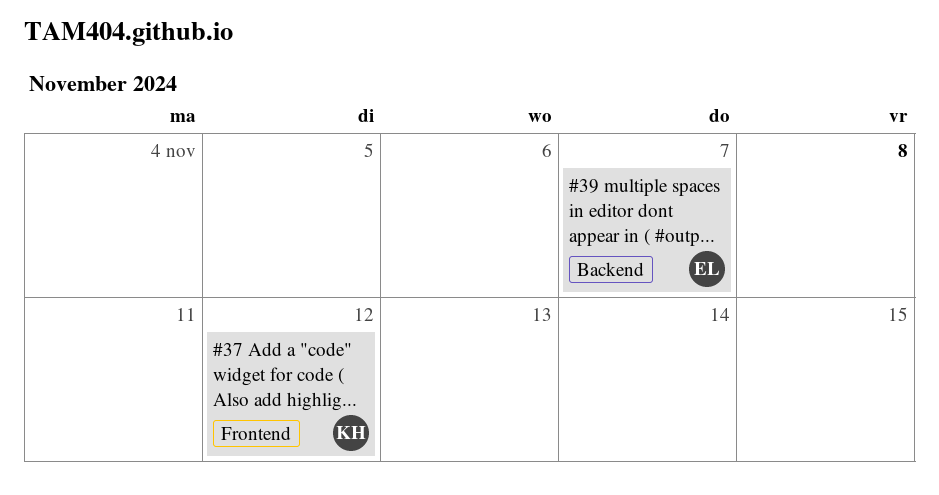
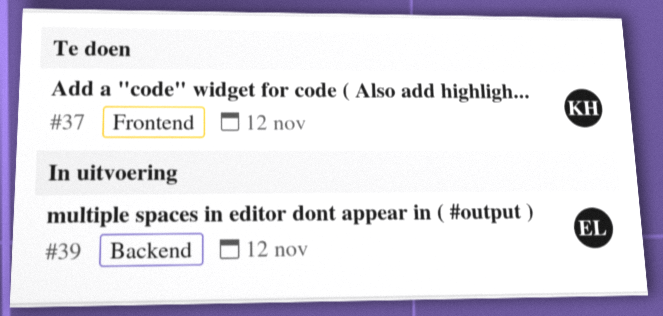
#39, due: Nov 7 -> Nov 12

